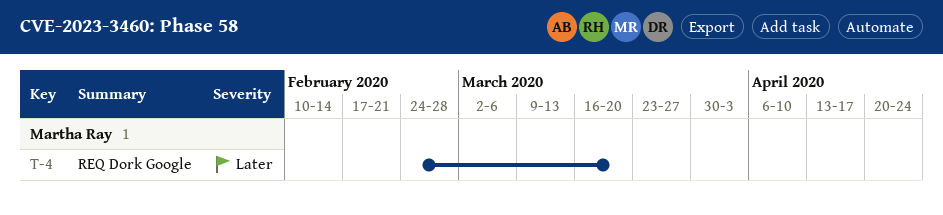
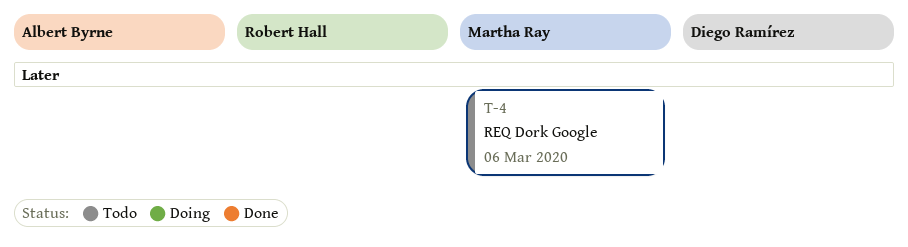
T-4, due: Mar 20 -> Mar 6

